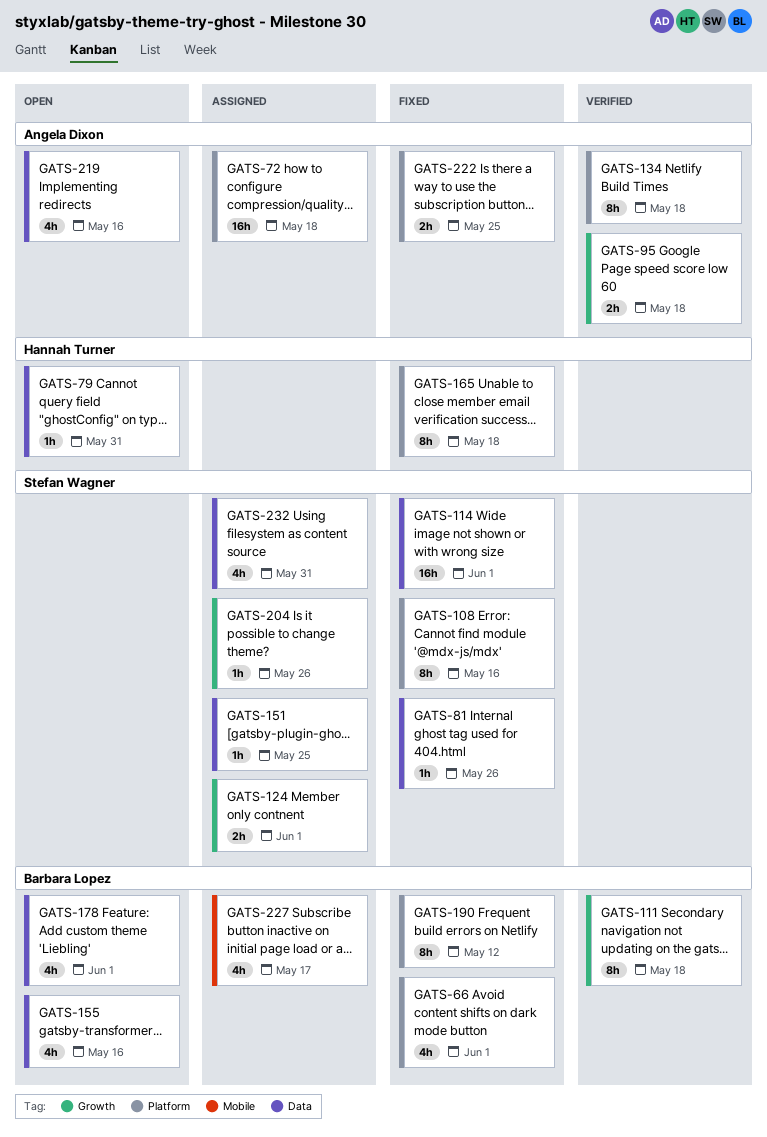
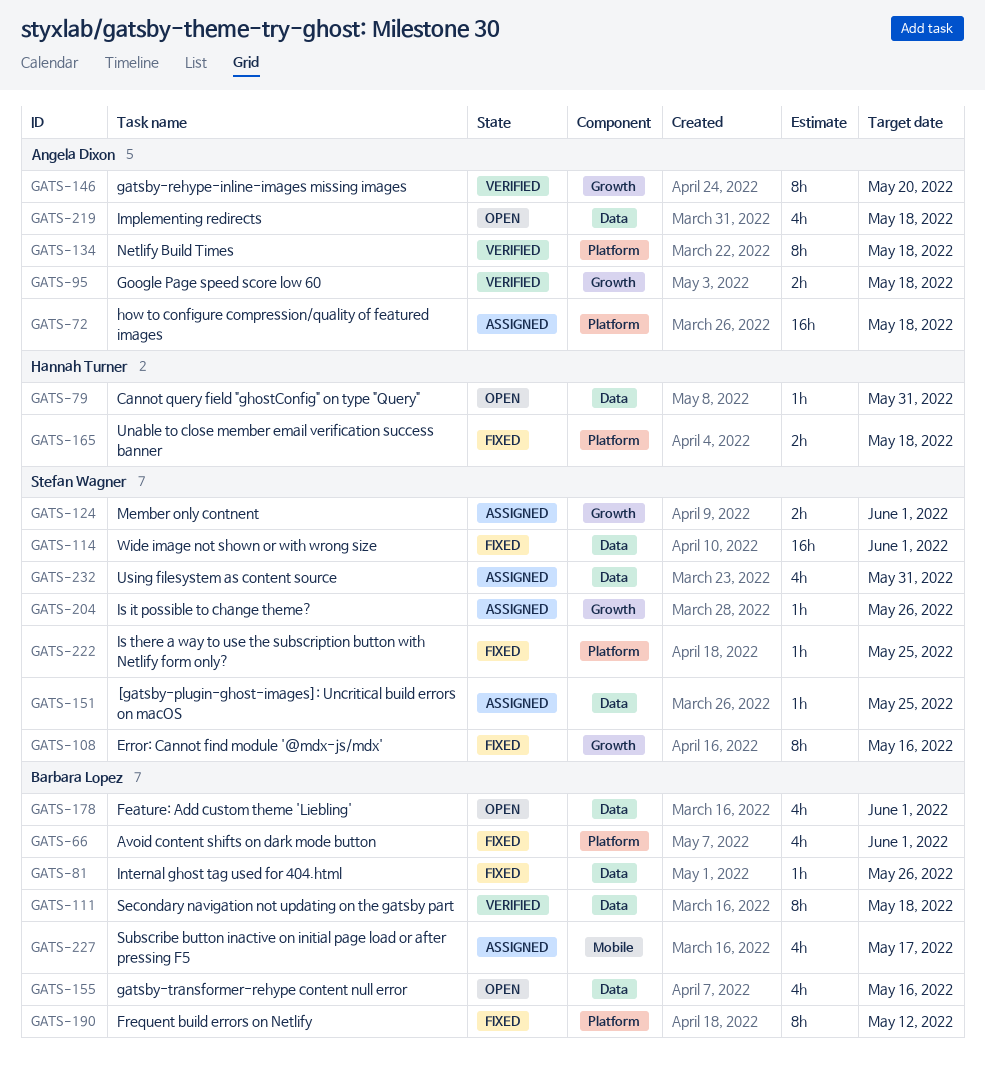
GATS-81, owner: Stefan Wagner -> Barbara Lopez
GATS-108, label: Platform -> Growth
GATS-111, label: Growth -> Data
GATS-146: none -> present
GATS-165, estimate: 8h -> 2h
GATS-219, due: May 16 -> May 18
GATS-222, owner: Angela Dixon -> Stefan Wagner
GATS-222, estimate: 2h -> 1h

